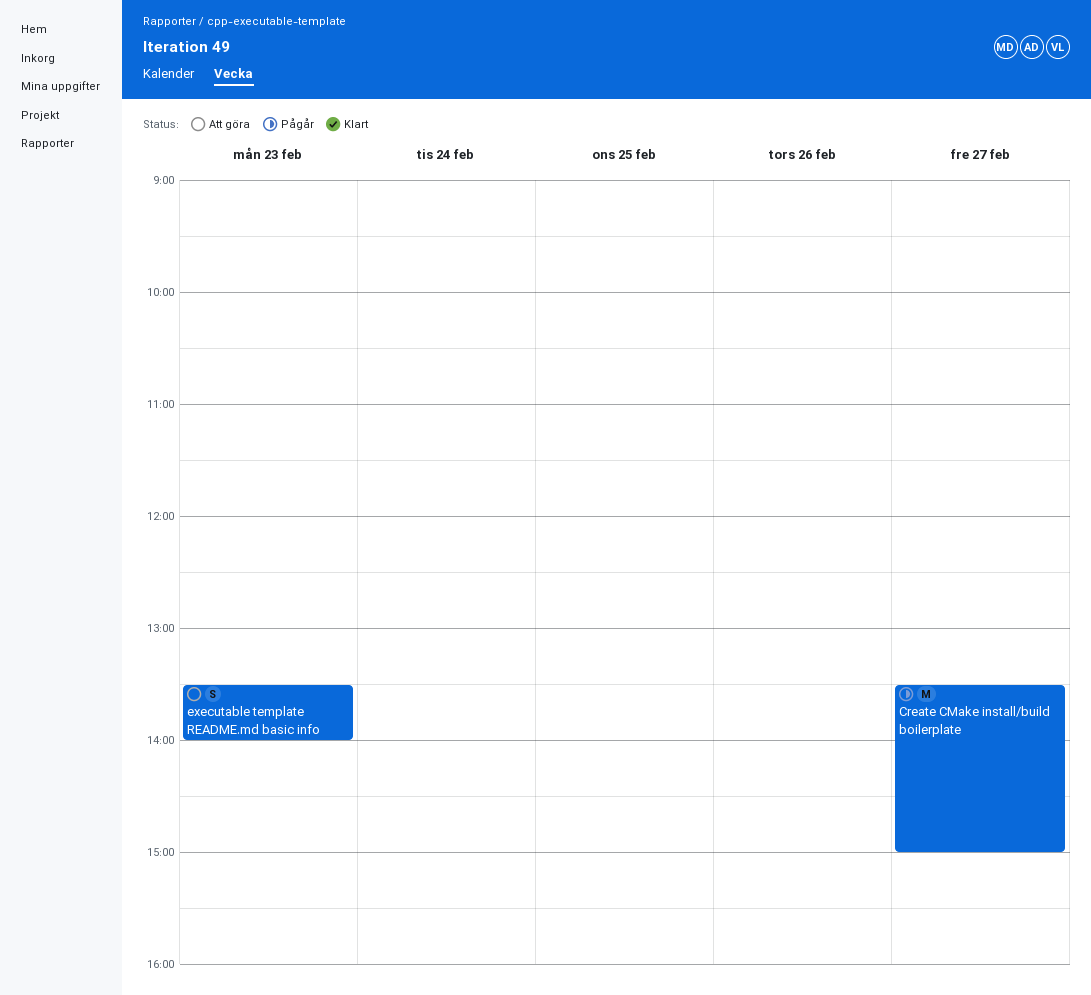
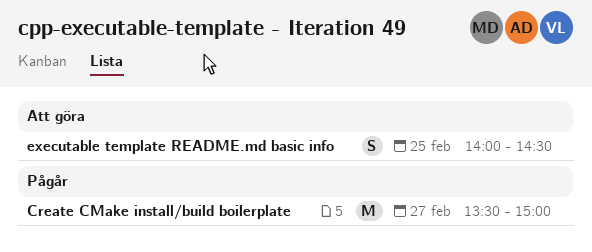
executable template README.md basic info, day: Feb 23 -> Feb 25
executable template README.md basic info, begins: 13:30 -> 14:00
executable template README.md basic info, ends: 14:00 -> 14:30

